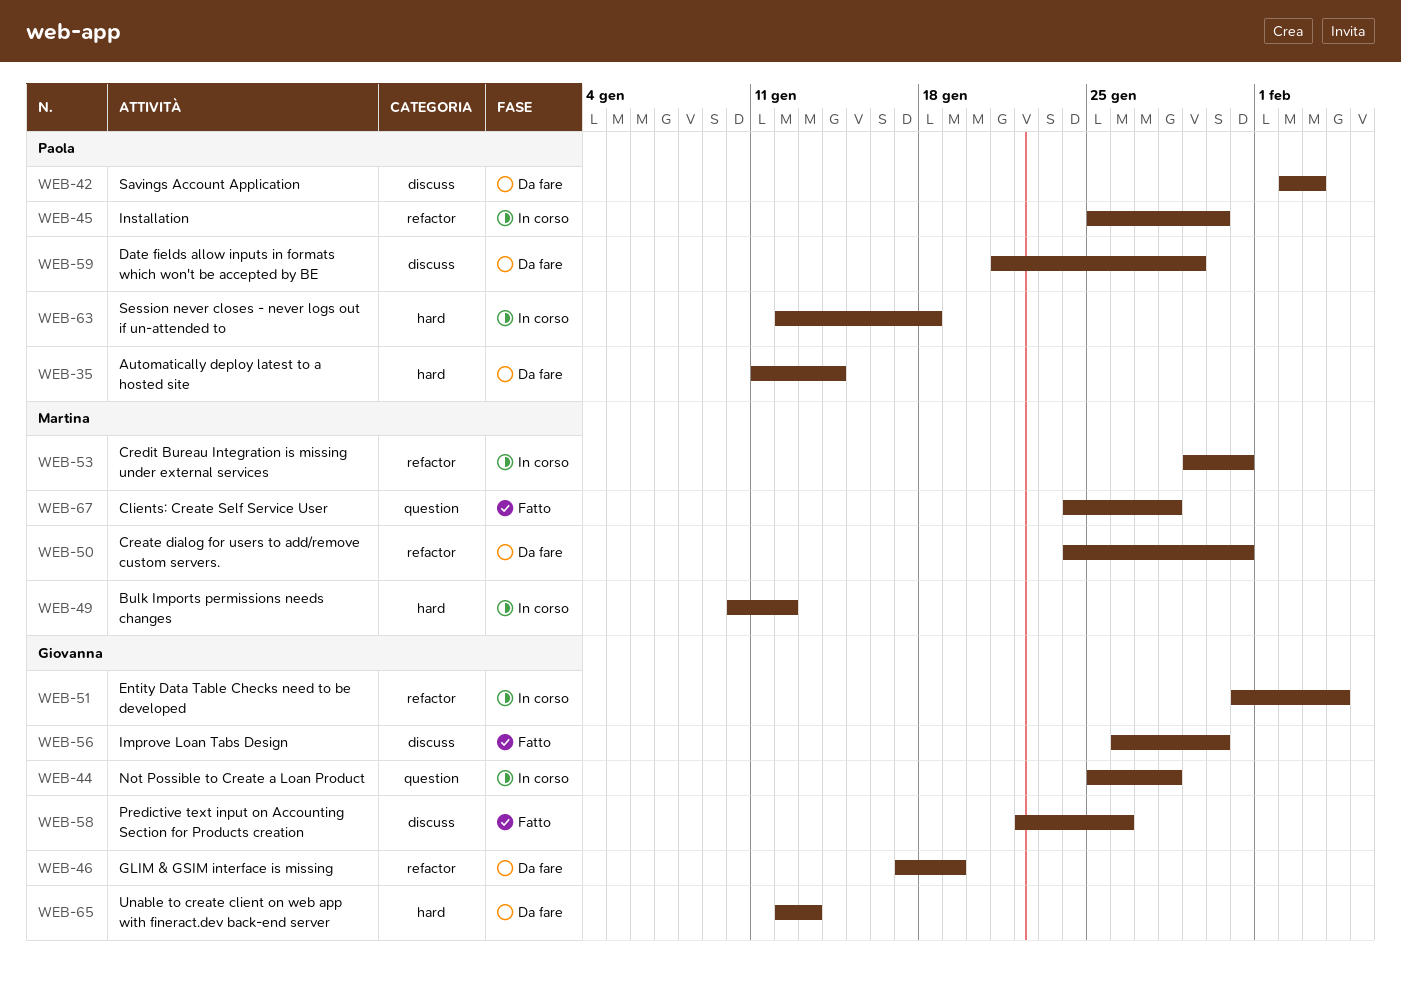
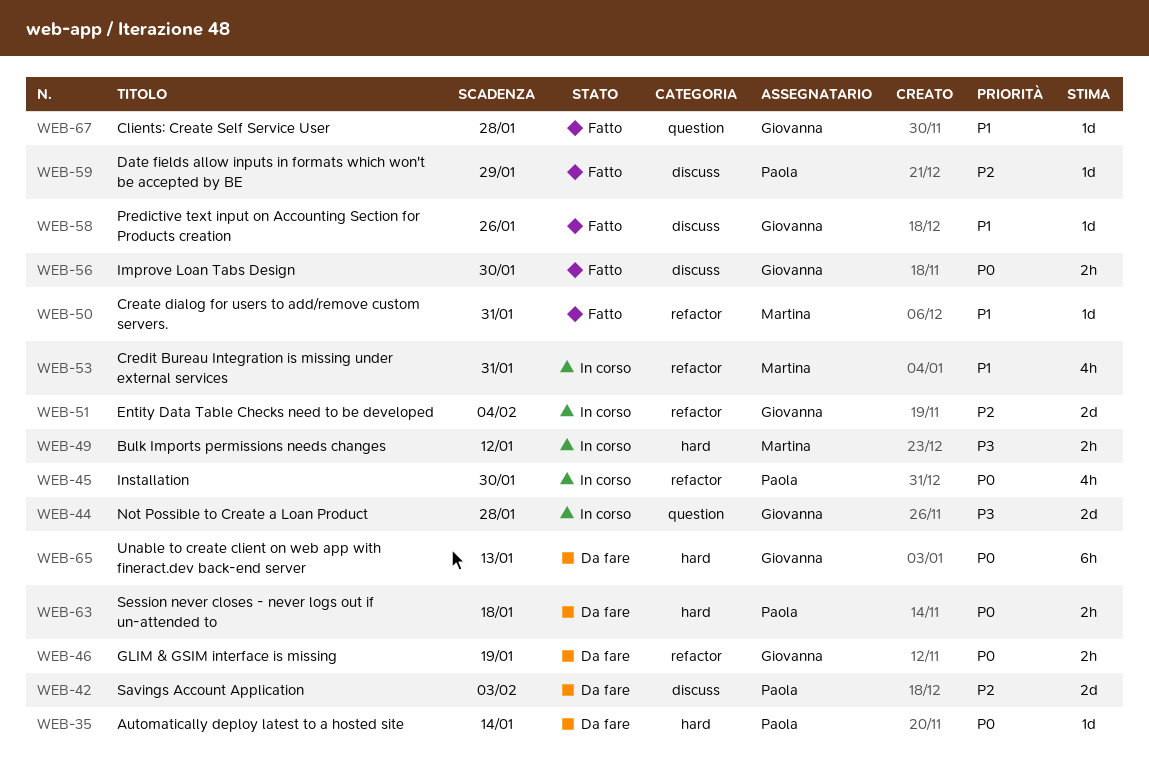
WEB-50, status: Da fare -> Fatto
WEB-59, status: Da fare -> Fatto
WEB-63, status: In corso -> Da fare
WEB-67, owner: Martina -> Giovanna

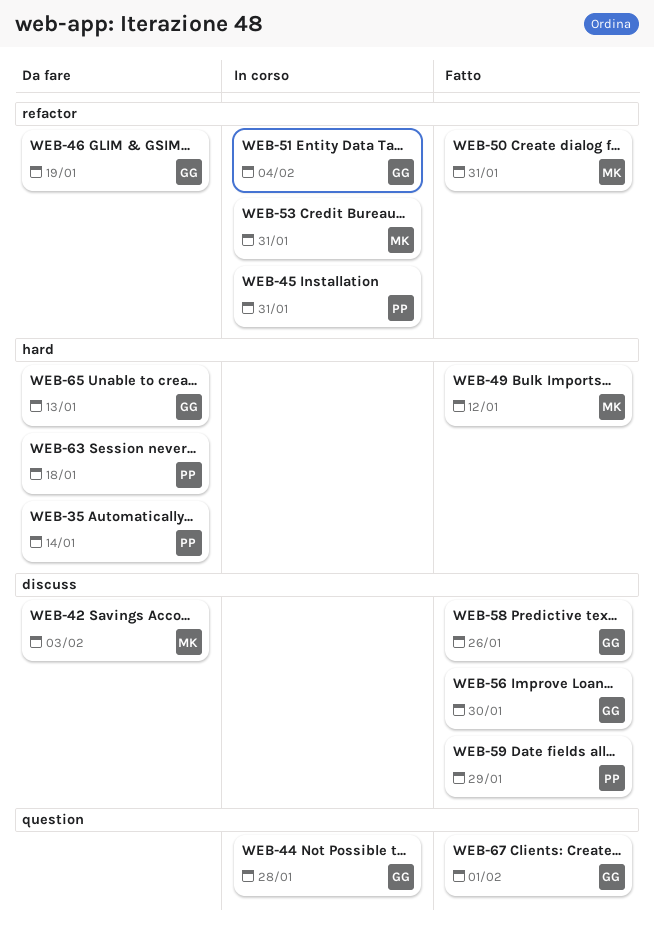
WEB-42, owner: Paola -> Martina
WEB-45, due: Jan 30 -> Jan 31
WEB-49, status: In corso -> Fatto
WEB-67, due: Jan 28 -> Feb 1

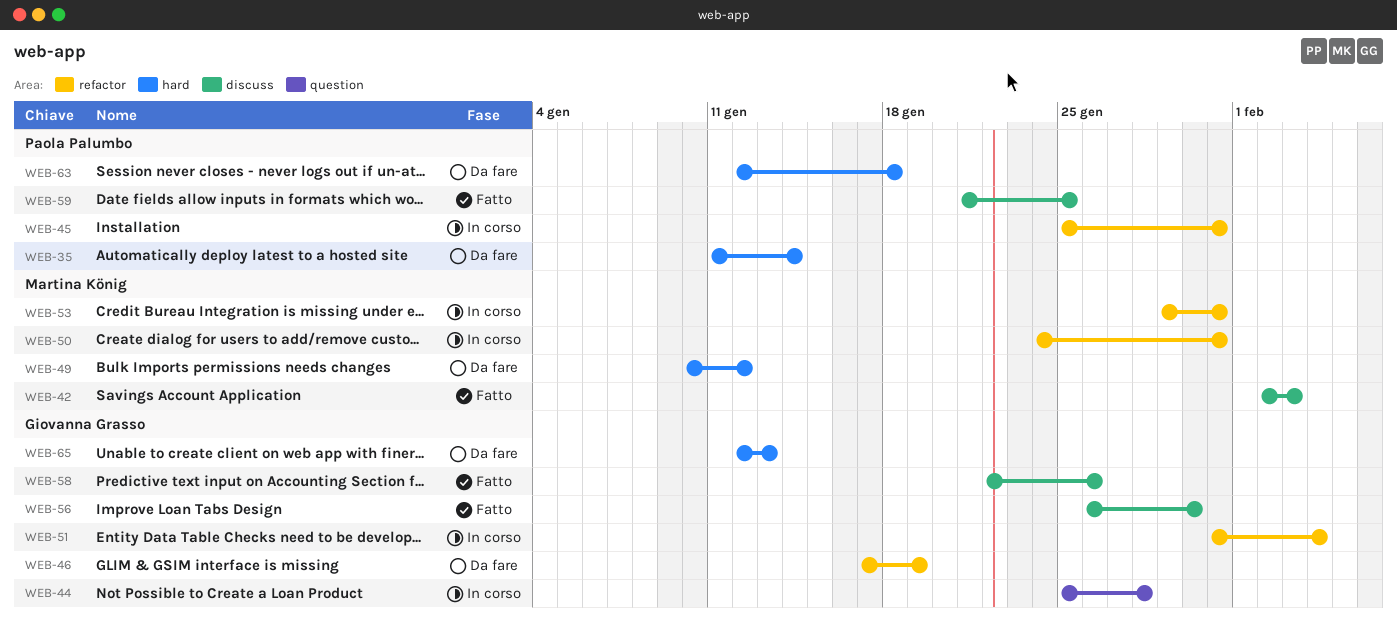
WEB-42, status: Da fare -> Fatto
WEB-49, status: Fatto -> Da fare
WEB-50, status: Fatto -> In corso
WEB-59, due: Jan 29 -> Jan 25
WEB-67: present -> none

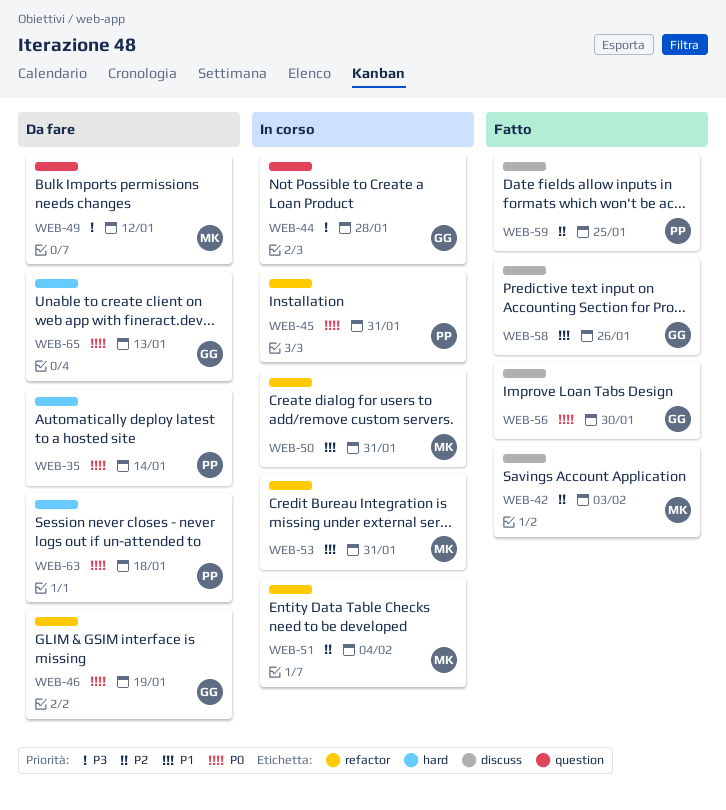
WEB-49, label: hard -> question
WEB-51, owner: Giovanna Grasso -> Martina König

